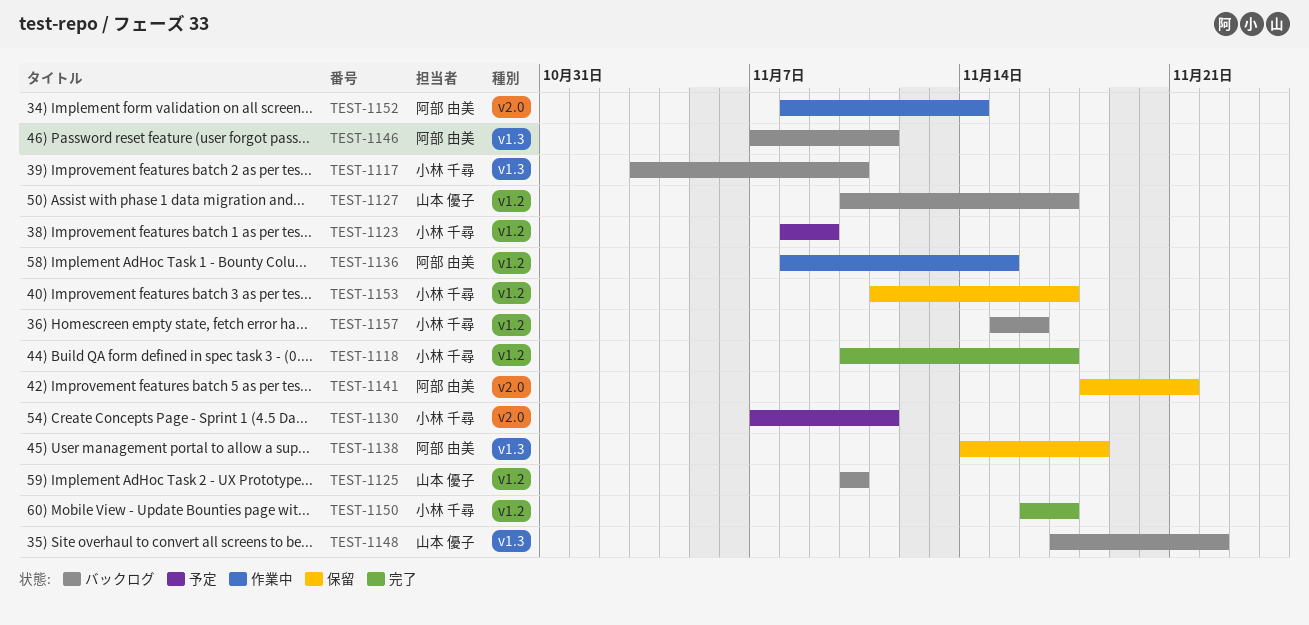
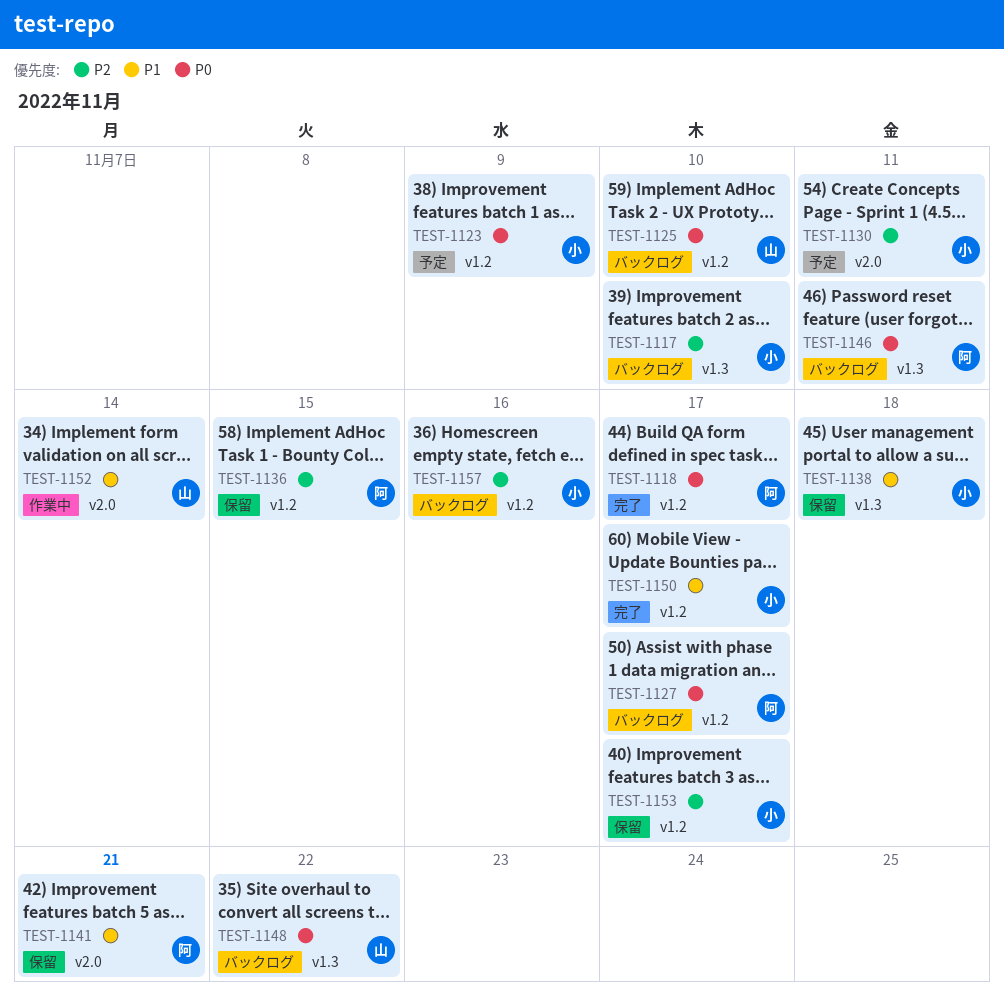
TEST-1118, owner: 小林 千尋 -> 阿部 由美
TEST-1127, owner: 山本 優子 -> 阿部 由美
TEST-1136, status: 作業中 -> 保留
TEST-1138, owner: 阿部 由美 -> 小林 千尋
TEST-1152, owner: 阿部 由美 -> 山本 優子

